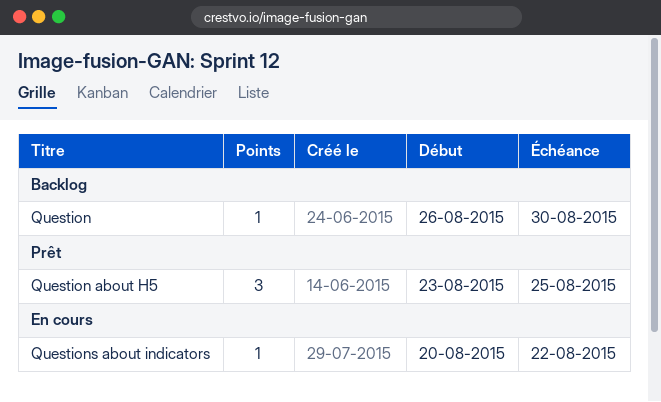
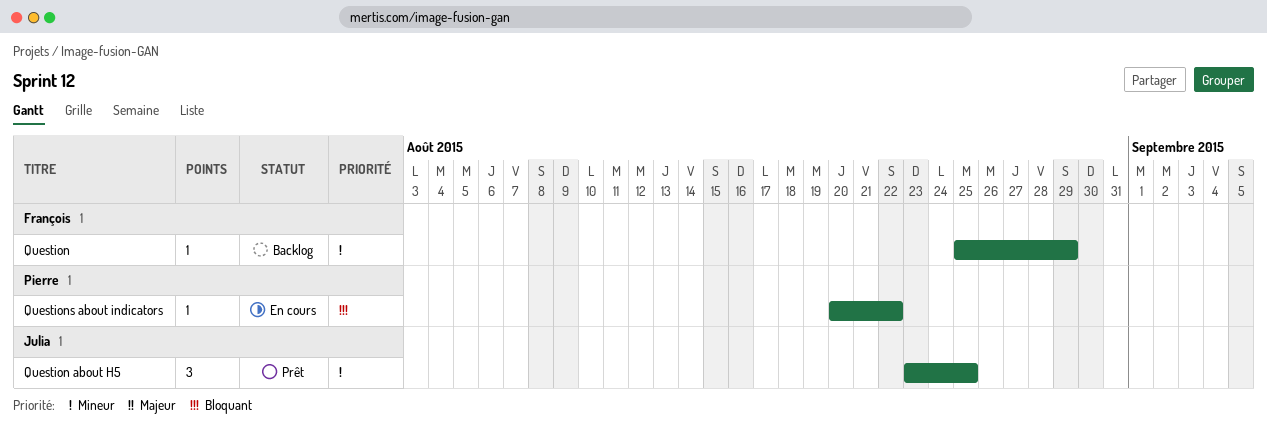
Question, start: Aug 26 -> Aug 25
Question, due: Aug 30 -> Aug 29

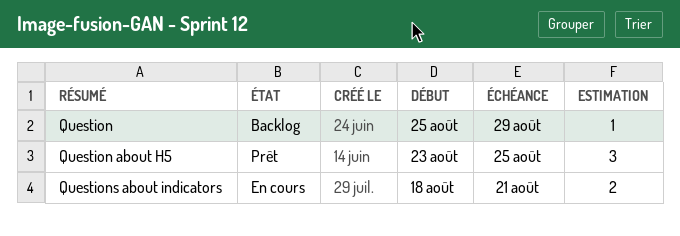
Questions about indicators, estimate: 1 -> 2
Questions about indicators, start: Aug 20 -> Aug 18
Questions about indicators, due: Aug 22 -> Aug 21

